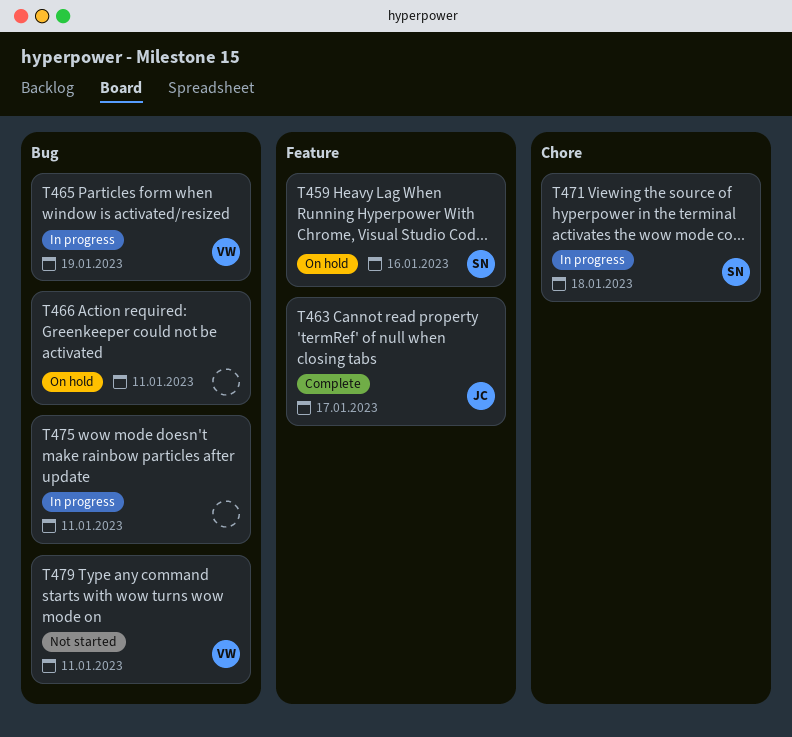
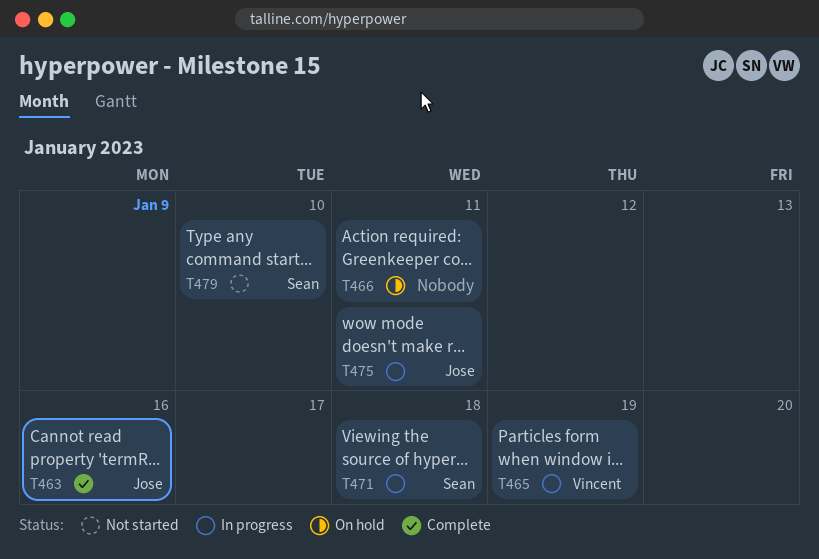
T459: present -> none
T463, due: Jan 17 -> Jan 16
T475, owner: none -> Jose
T479, owner: Vincent -> Sean
T479, due: Jan 11 -> Jan 10

